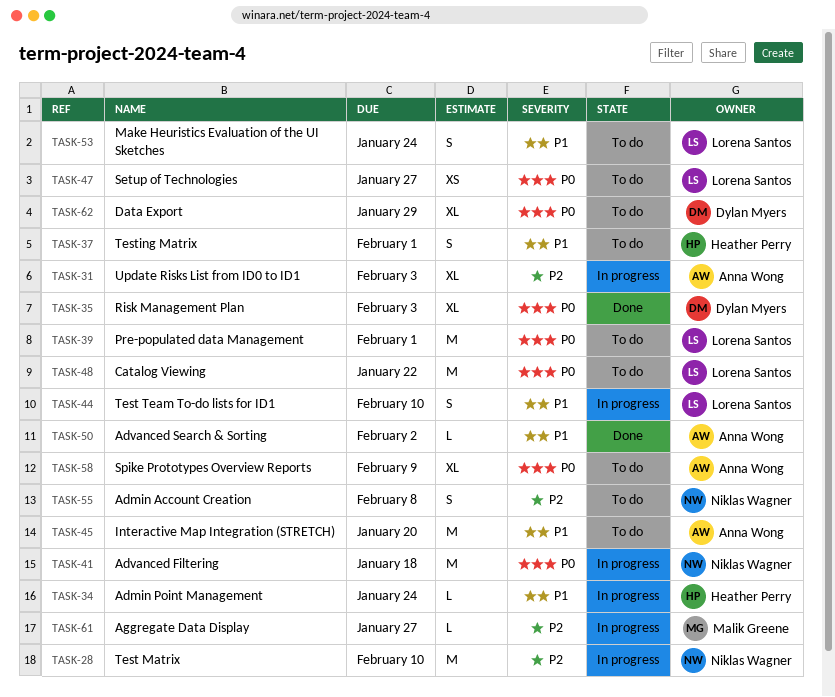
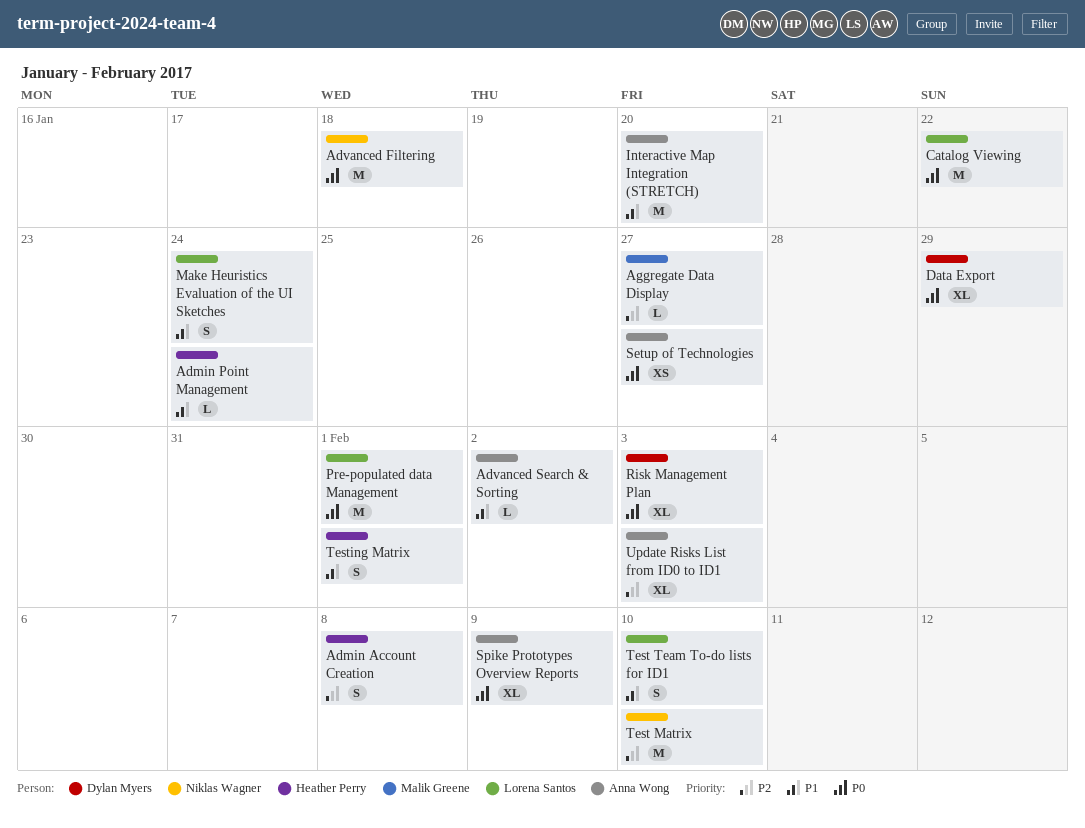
Admin Account Creation, owner: Niklas Wagner -> Heather Perry
Setup of Technologies, owner: Lorena Santos -> Anna Wong

